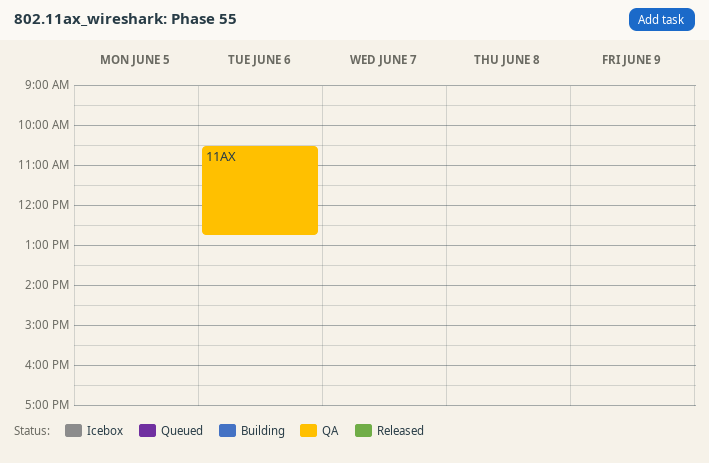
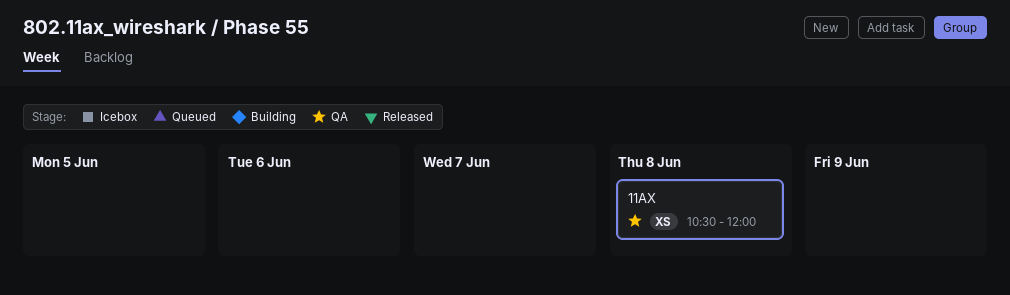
11AX, day: Jun 6 -> Jun 8
11AX, ends: 12:45 -> 12:00

